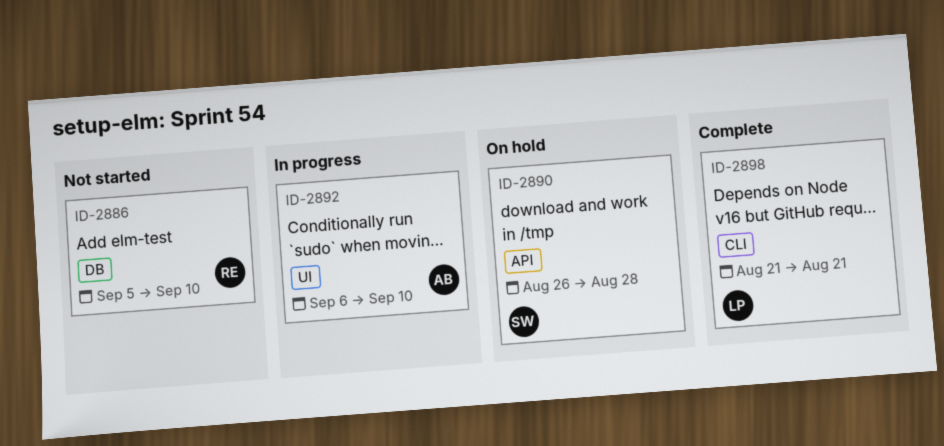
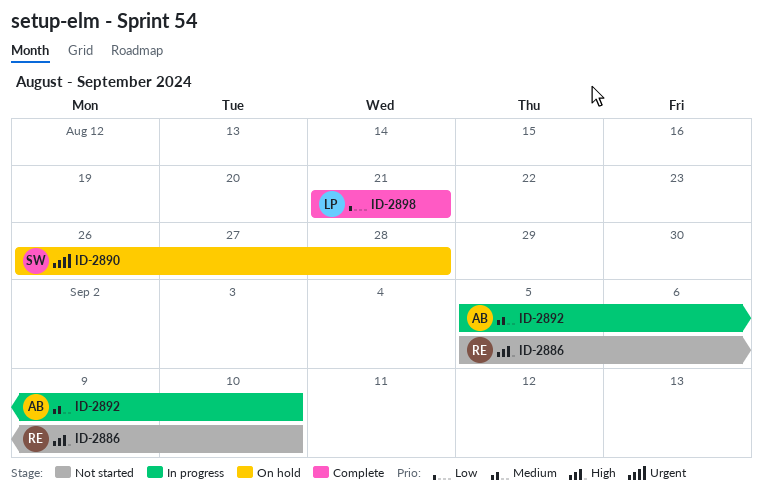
ID-2892, start: Sep 6 -> Sep 5

